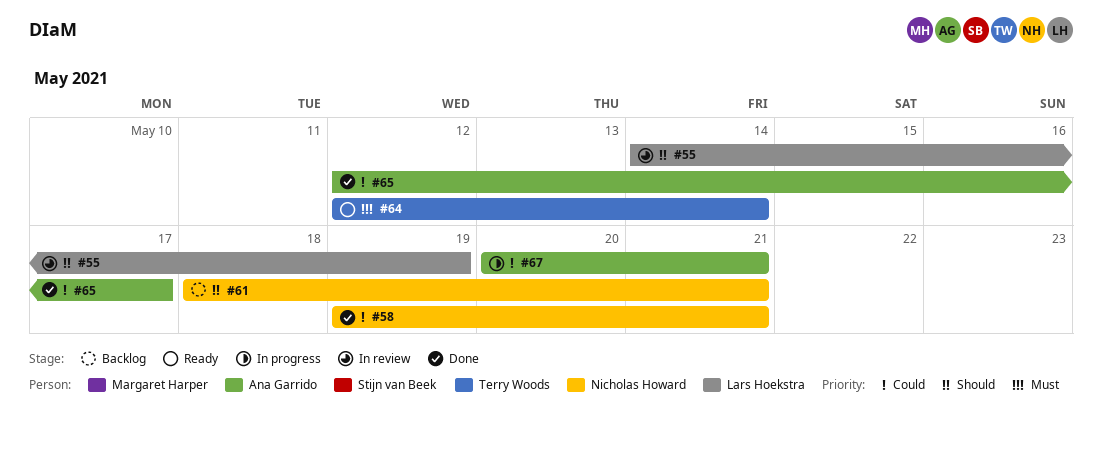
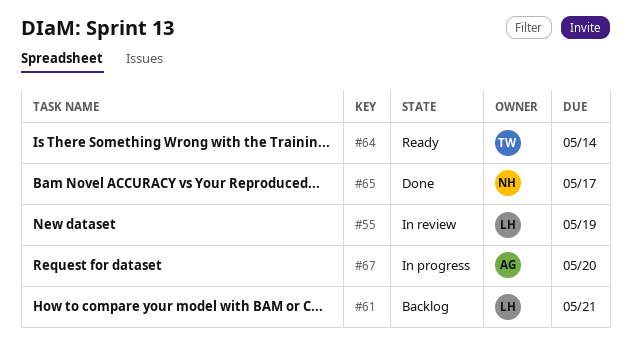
#58: present -> none
#61, owner: Nicholas Howard -> Lars Hoekstra
#65, owner: Ana Garrido -> Nicholas Howard
#67, due: May 21 -> May 20

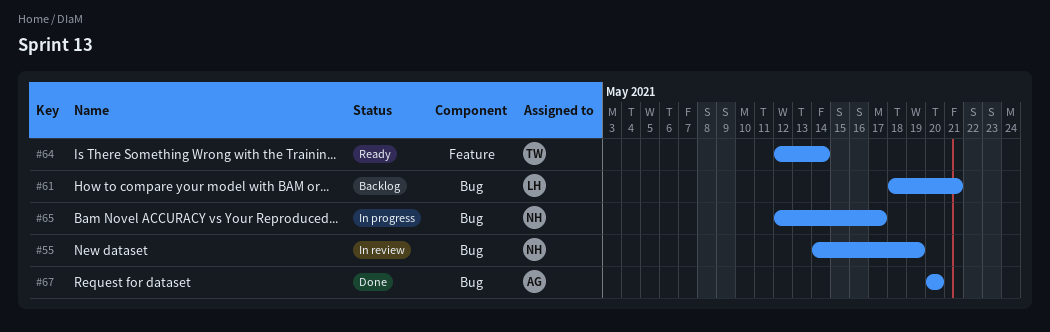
#55, owner: LH -> NH
#65, status: Done -> In progress
#67, status: In progress -> Done

